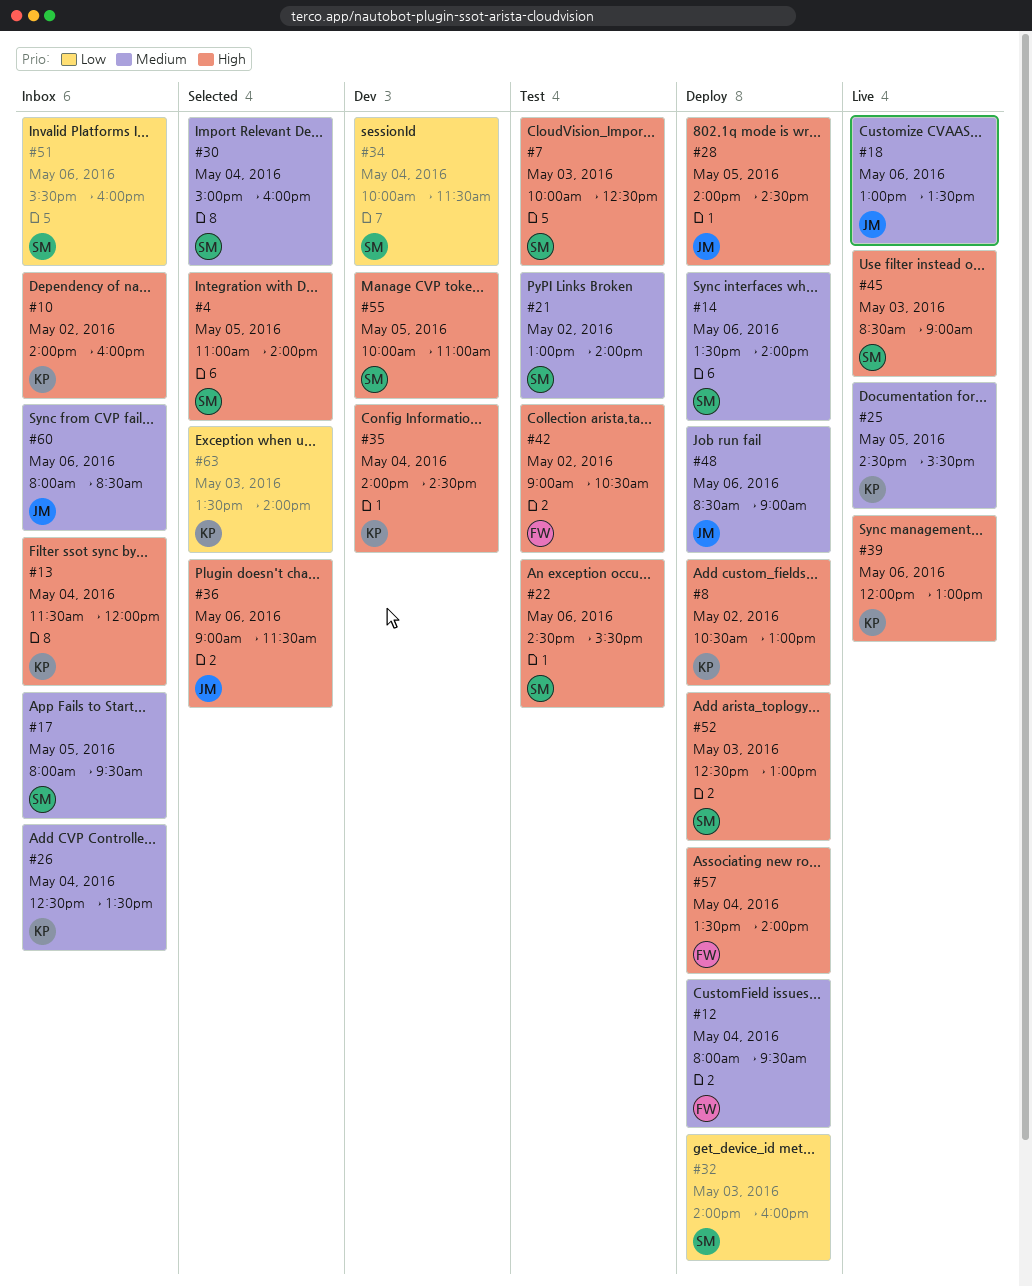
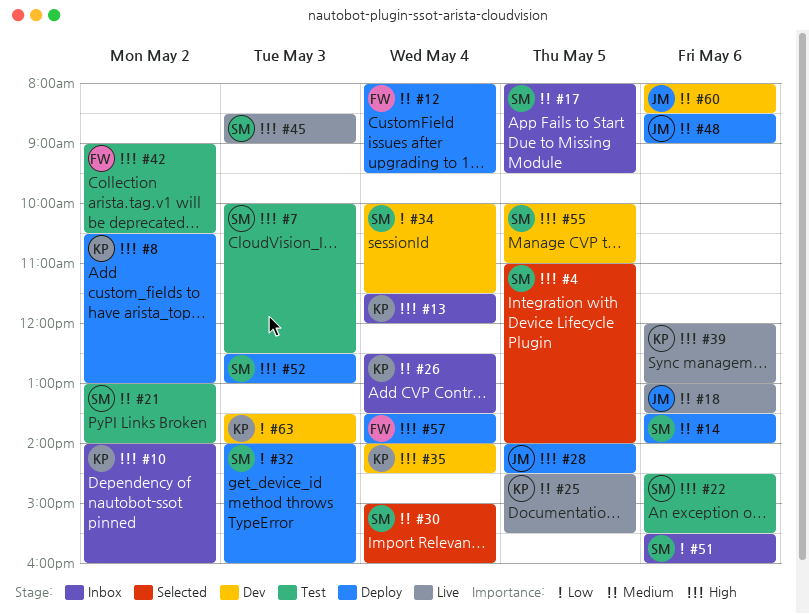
#36: present -> none
#60, status: Inbox -> Dev
#63, status: Selected -> Dev

